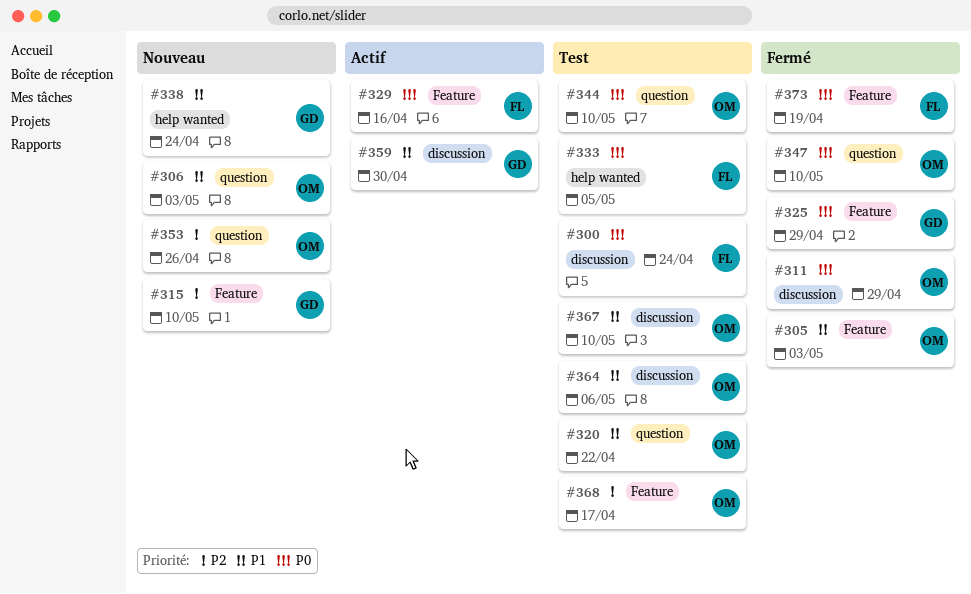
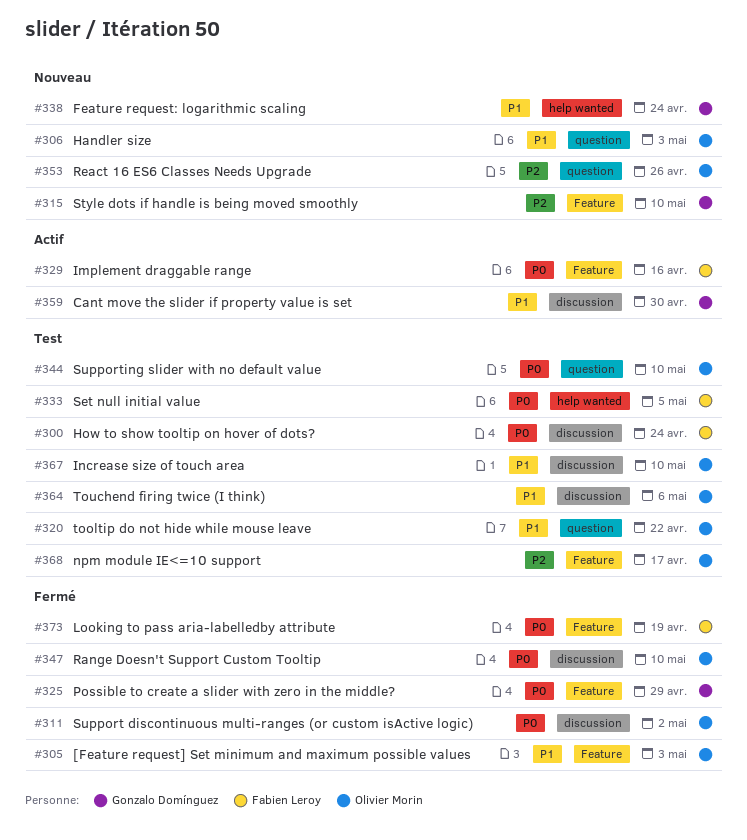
#311, due: Apr 29 -> May 2
#347, label: question -> discussion

